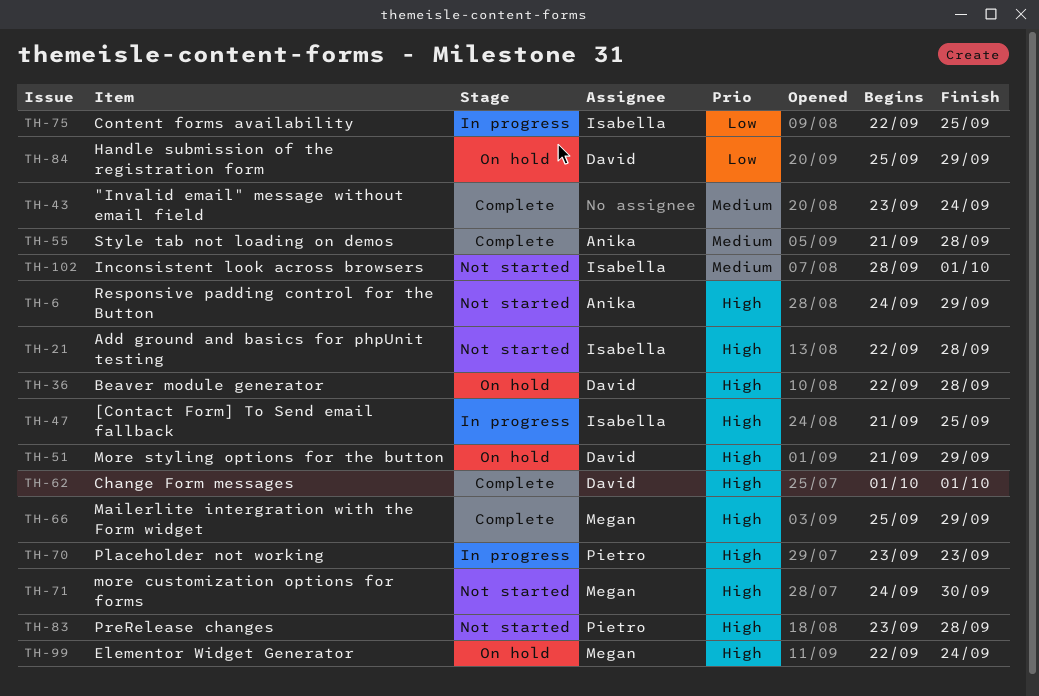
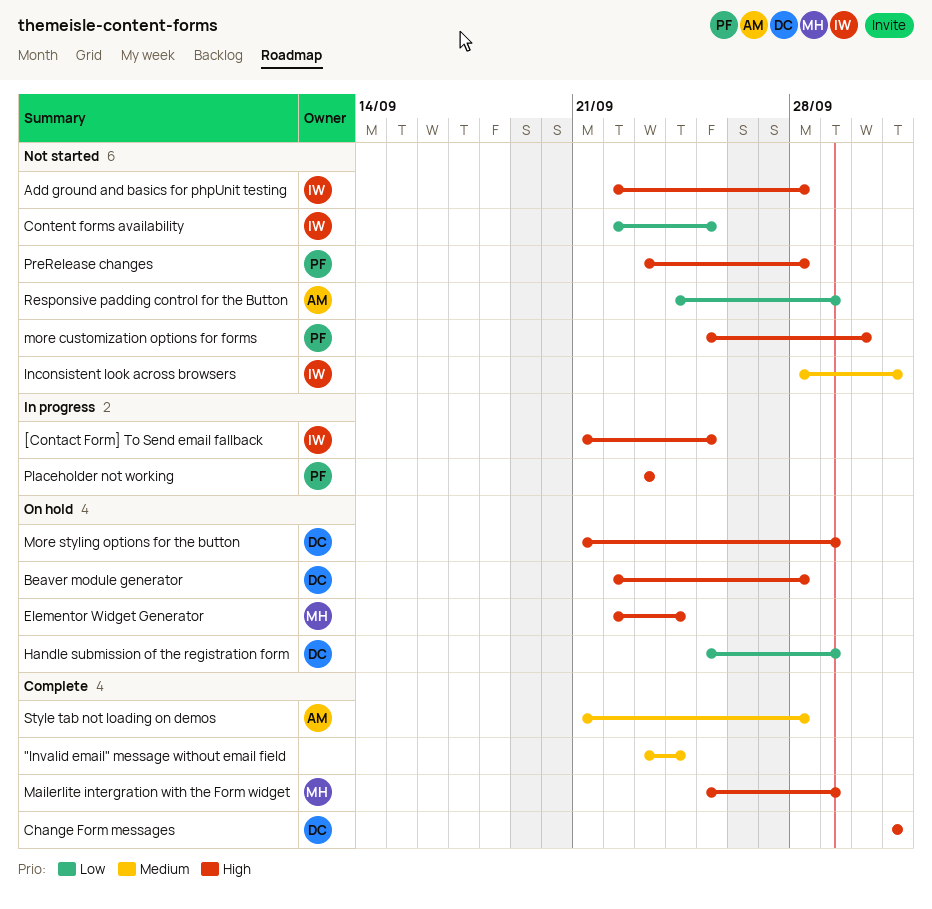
Content forms availability, status: In progress -> Not started
more customization options for forms, owner: Megan -> Pietro
more customization options for forms, start: Sep 24 -> Sep 25
Responsive padding control for the Button, priority: High -> Low

